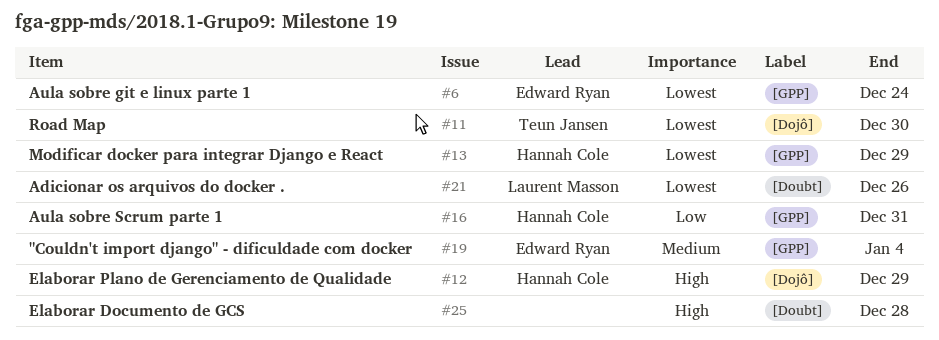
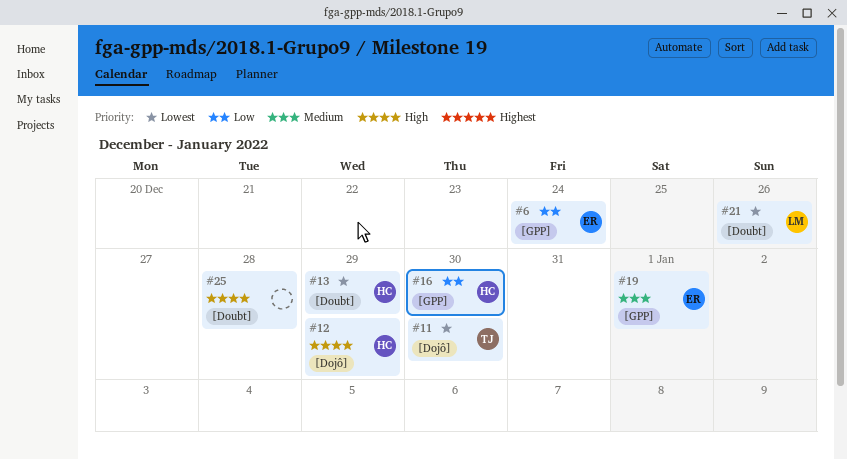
#6, priority: Lowest -> Low
#13, label: [GPP] -> [Doubt]
#16, due: Dec 31 -> Dec 30
#19, due: Jan 4 -> Jan 1

